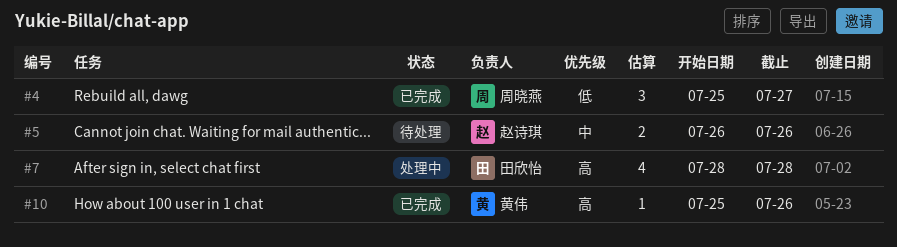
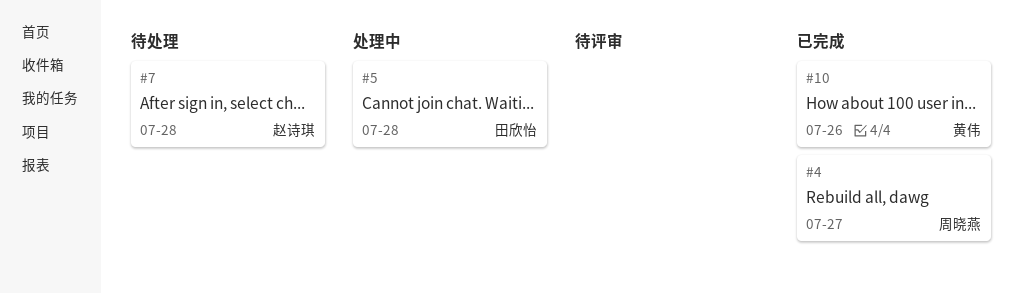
#5, status: 待处理 -> 处理中
#5, owner: 赵诗琪 -> 田欣怡
#5, due: Jul 26 -> Jul 28
#7, status: 处理中 -> 待处理
#7, owner: 田欣怡 -> 赵诗琪

